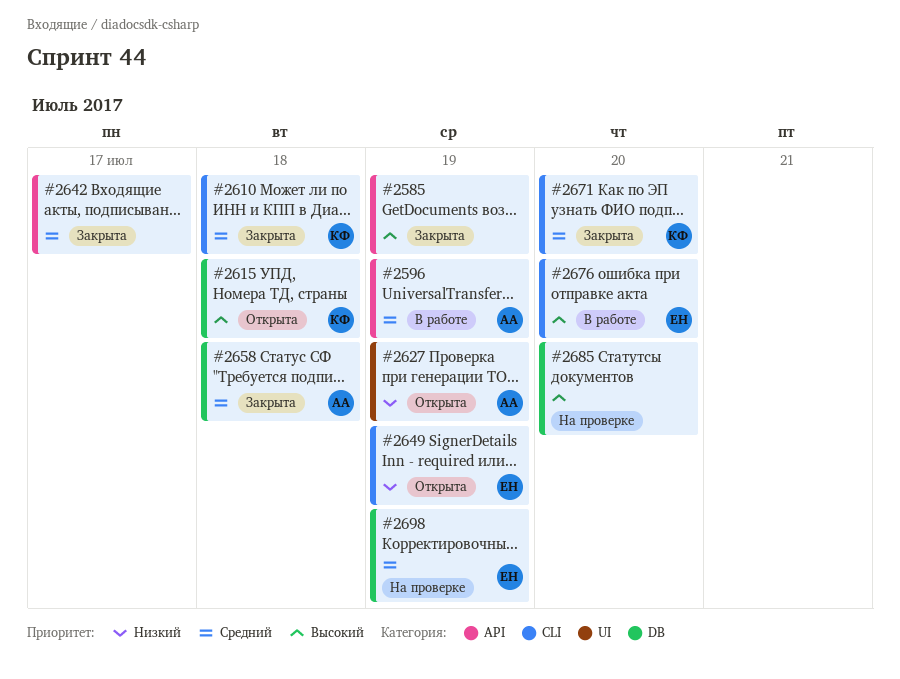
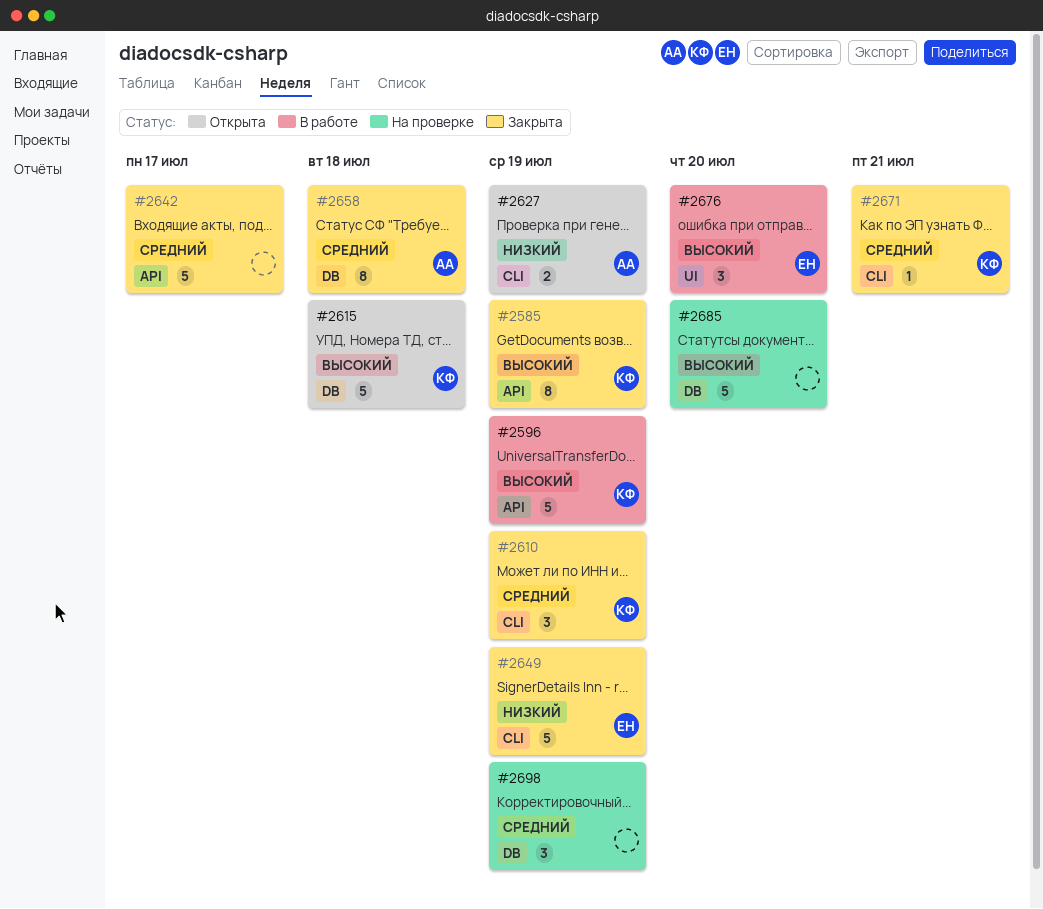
#2585, owner: none -> КФ
#2596, owner: АА -> КФ
#2596, priority: Средний -> Высокий
#2610, due: Jul 18 -> Jul 19
#2627, label: UI -> CLI
#2649, status: Открыта -> Закрыта
#2671, due: Jul 20 -> Jul 21
#2676, label: CLI -> UI
#2698, owner: ЕН -> none

